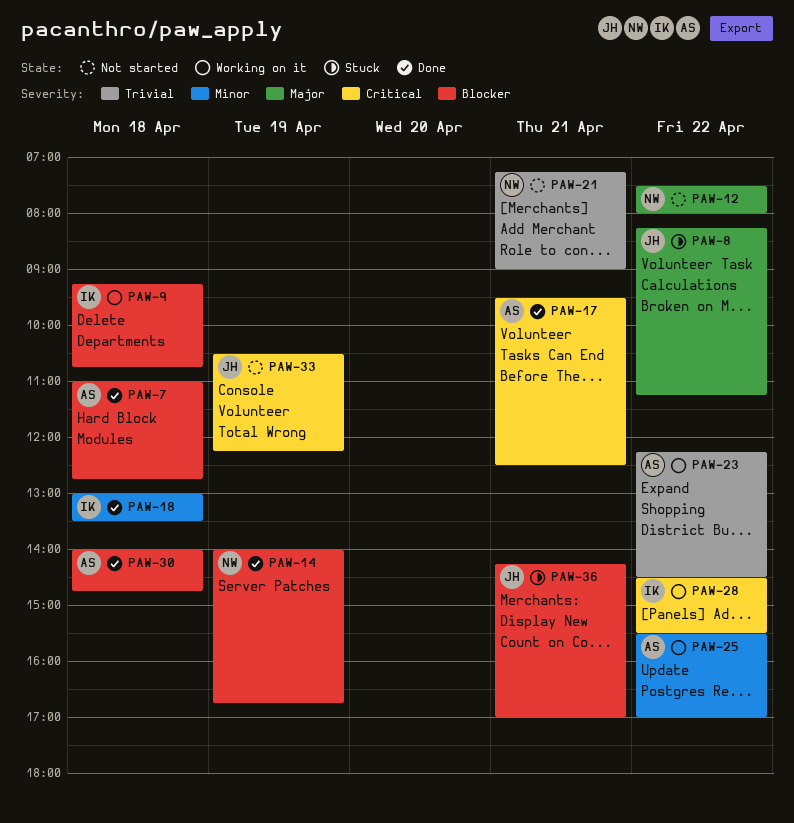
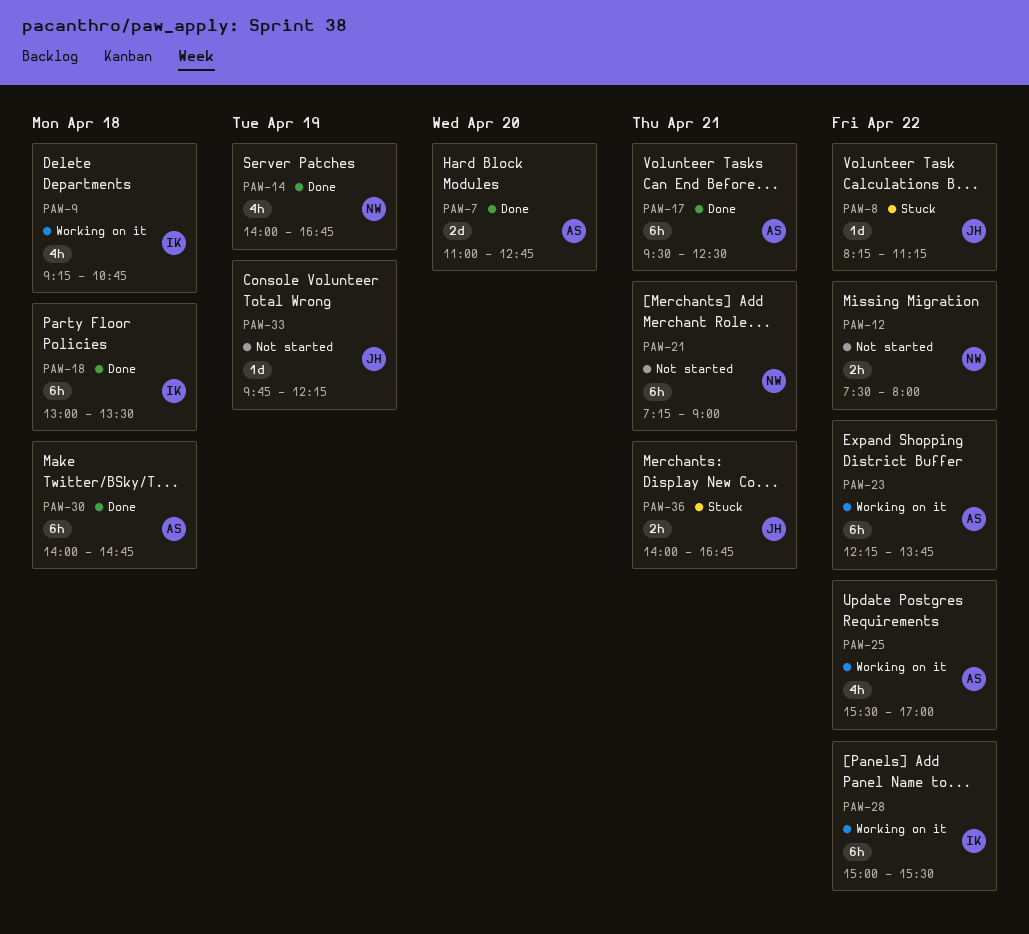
PAW-7, day: Apr 18 -> Apr 20
PAW-23, ends: 14:30 -> 13:45
PAW-28, begins: 14:30 -> 15:00
PAW-33, begins: 10:30 -> 09:45
PAW-36, begins: 14:15 -> 14:00
PAW-36, ends: 17:00 -> 16:45

